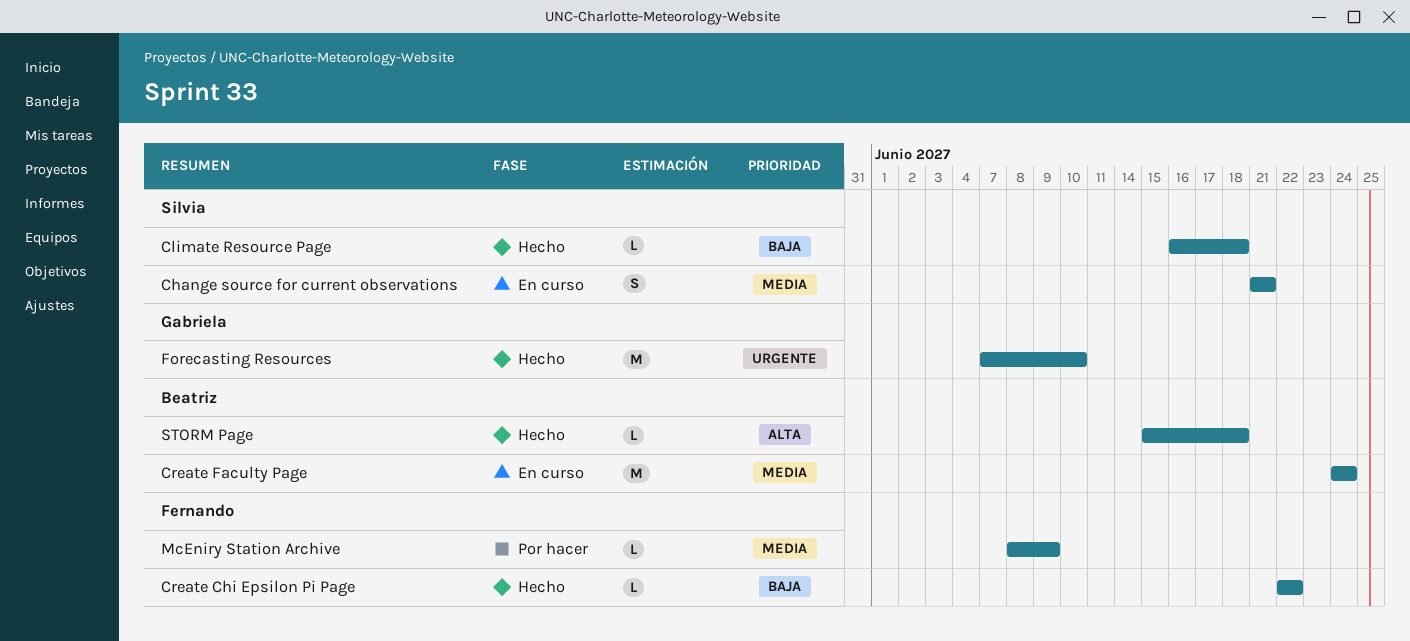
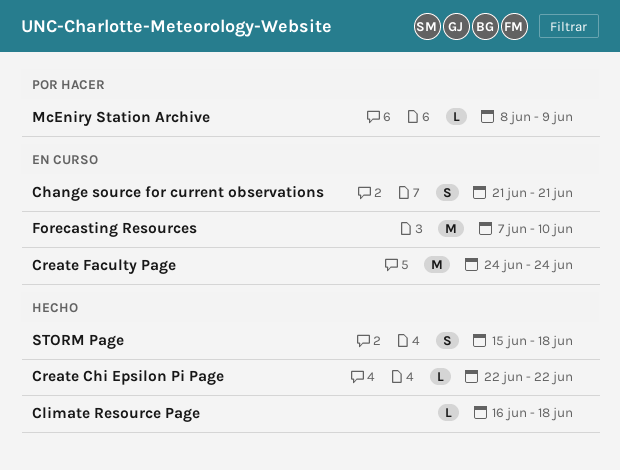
Forecasting Resources, status: Hecho -> En curso
STORM Page, estimate: L -> S

